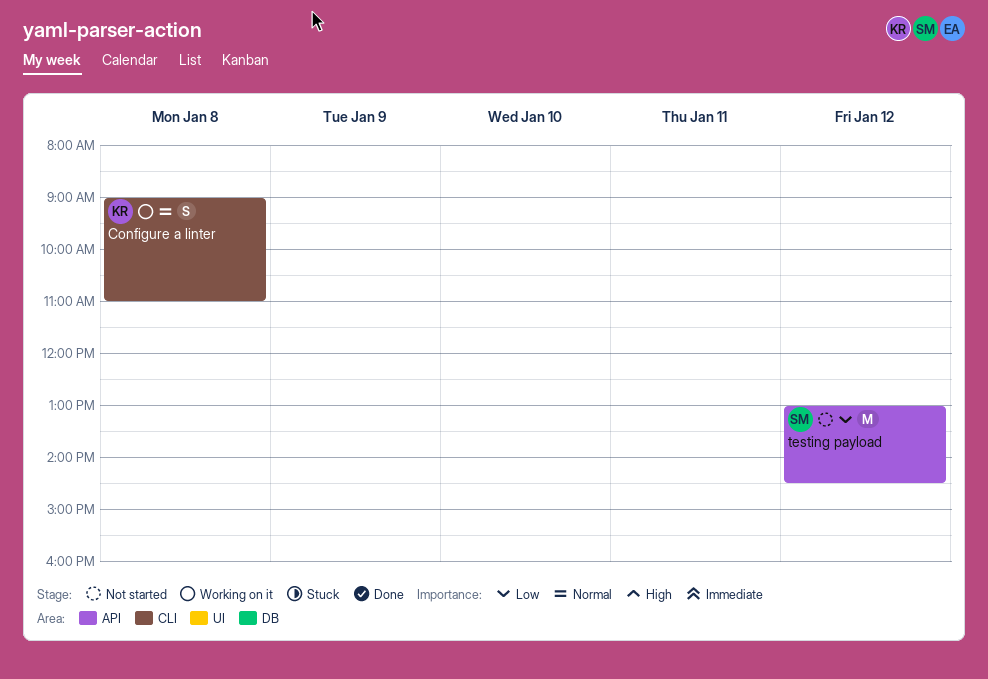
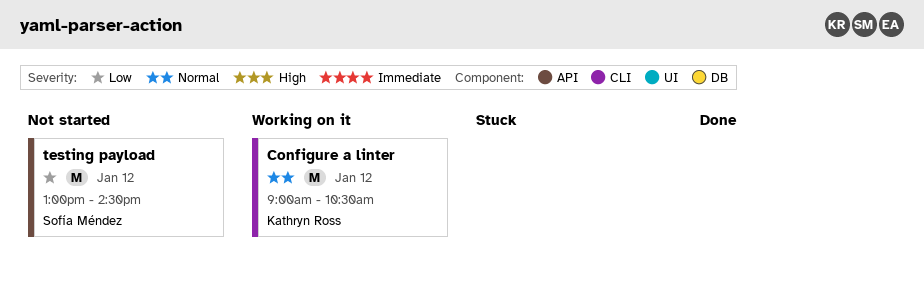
Configure a linter, estimate: S -> M
Configure a linter, day: Jan 8 -> Jan 12
Configure a linter, ends: 11:00 -> 10:30

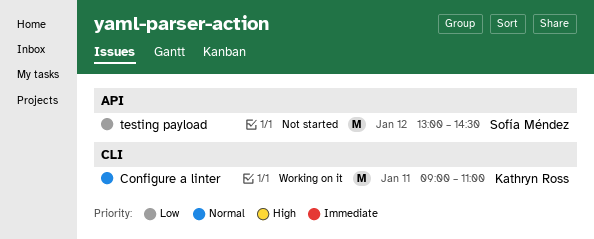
Configure a linter, day: Jan 12 -> Jan 11
Configure a linter, ends: 10:30 -> 11:00

